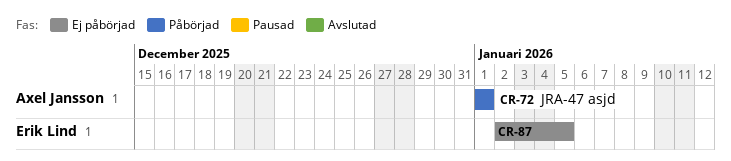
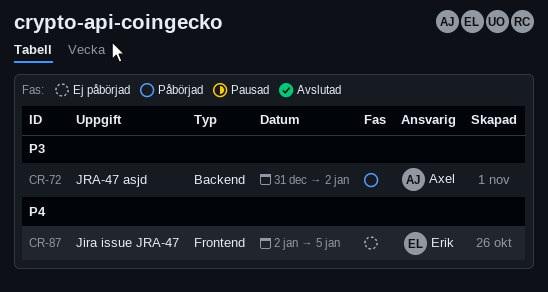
CR-72, start: Jan 1 -> Dec 31
CR-72, due: Jan 1 -> Jan 2

